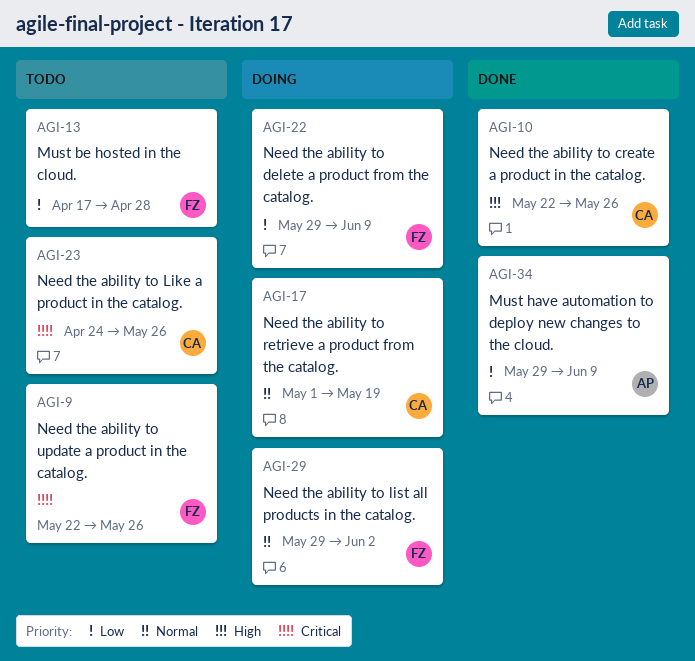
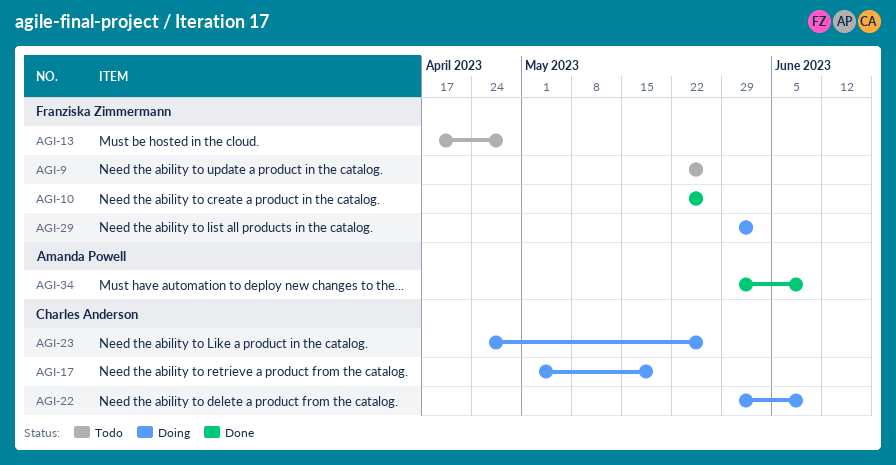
AGI-10, owner: Charles Anderson -> Franziska Zimmermann
AGI-22, owner: Franziska Zimmermann -> Charles Anderson
AGI-23, status: Todo -> Doing

